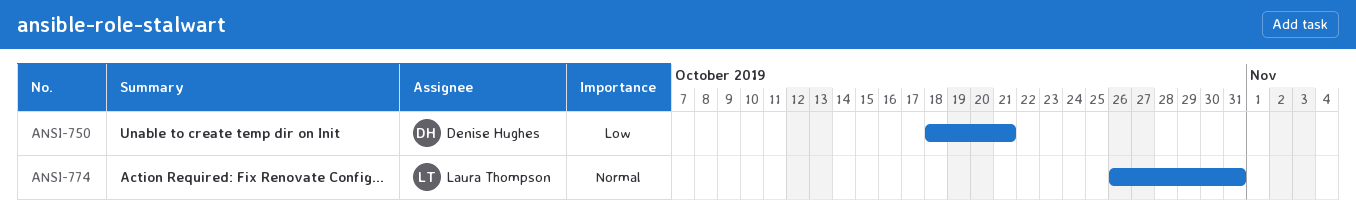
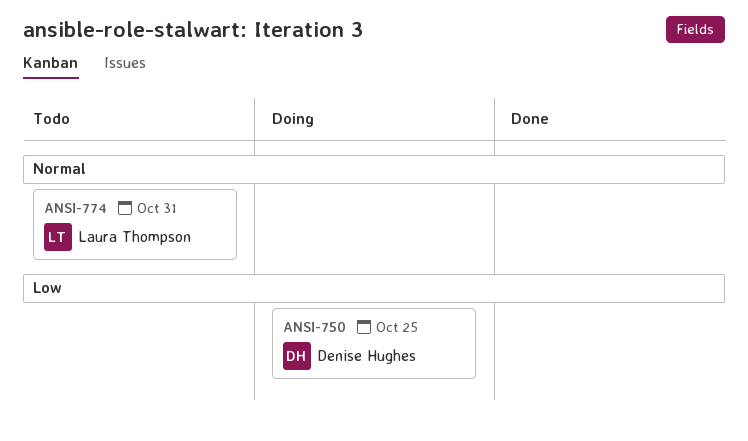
ANSI-750, due: Oct 21 -> Oct 25

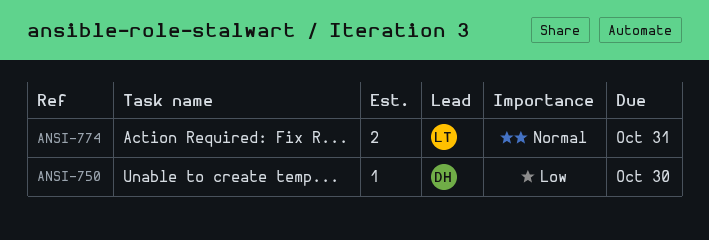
ANSI-750, due: Oct 25 -> Oct 30

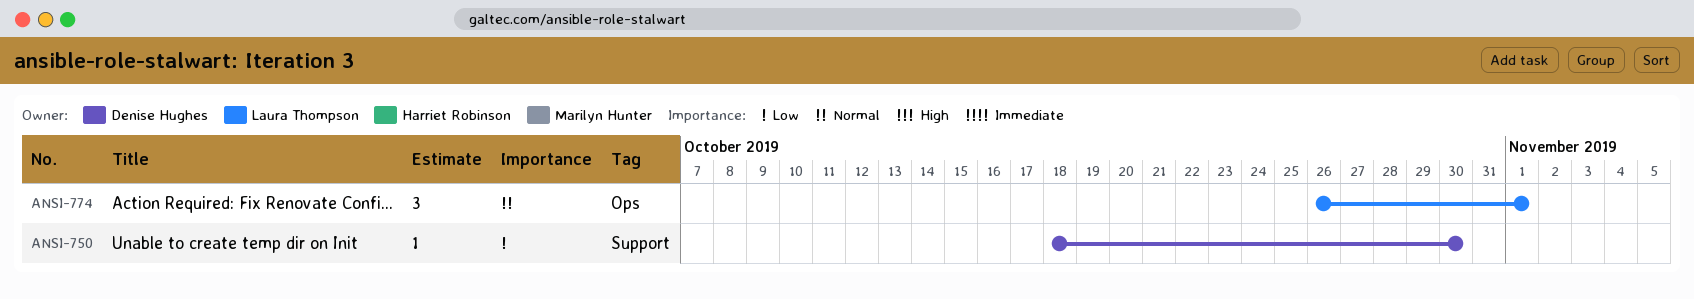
ANSI-774, estimate: 2 -> 3
ANSI-774, due: Oct 31 -> Nov 1

